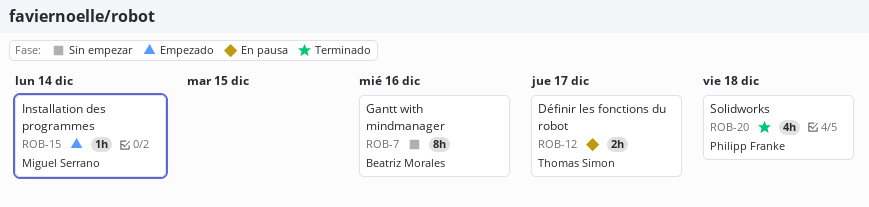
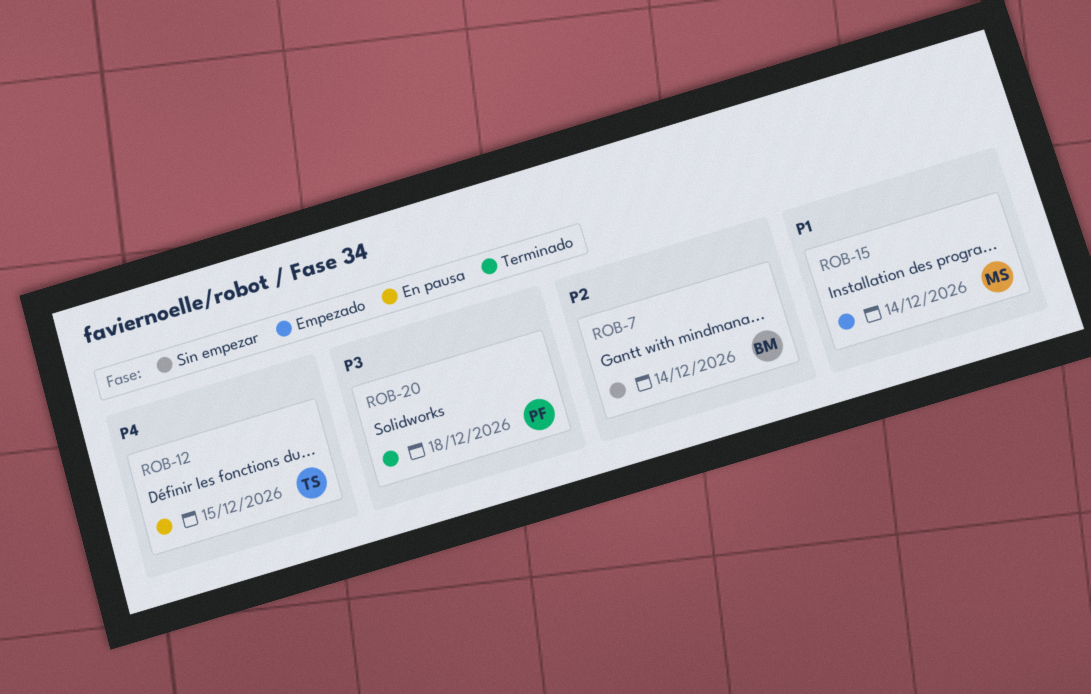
ROB-7, due: Dec 16 -> Dec 14
ROB-12, due: Dec 17 -> Dec 15

